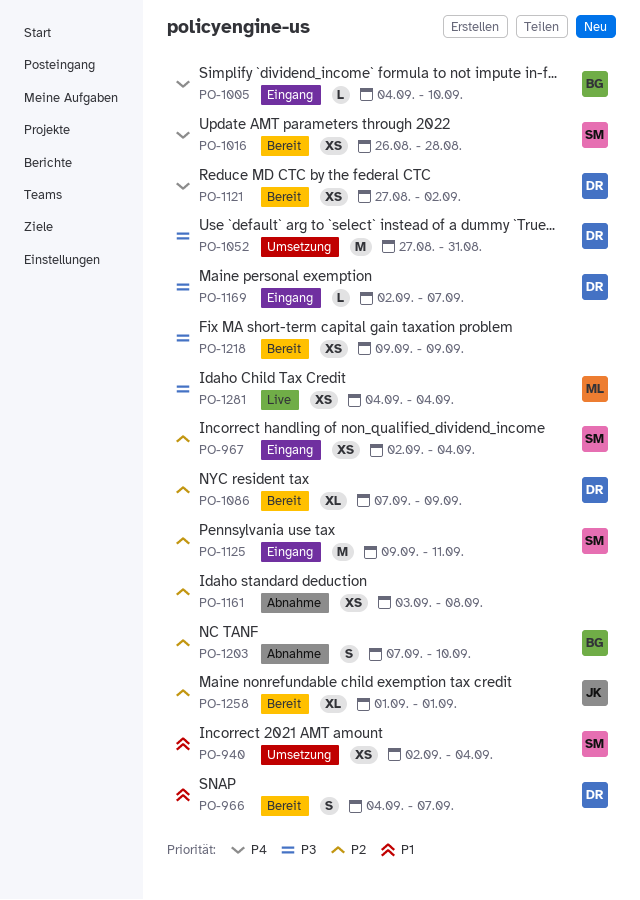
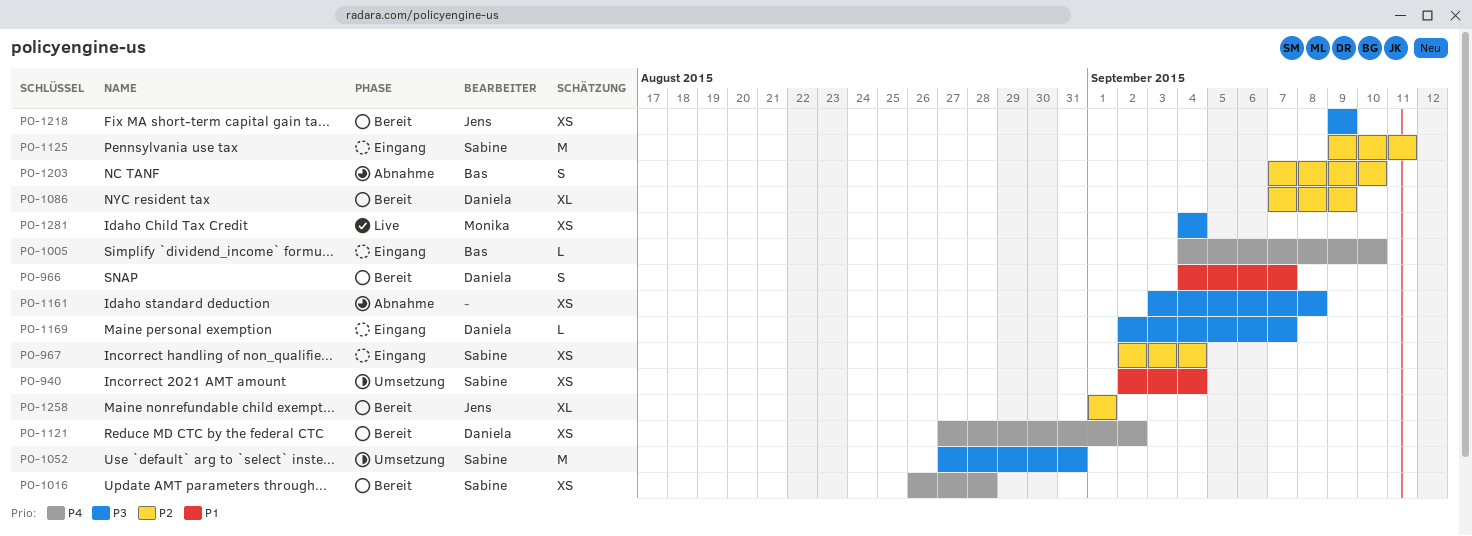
PO-1052, owner: Daniela -> Sabine
PO-1161, priority: P2 -> P3
PO-1218, owner: none -> Jens

